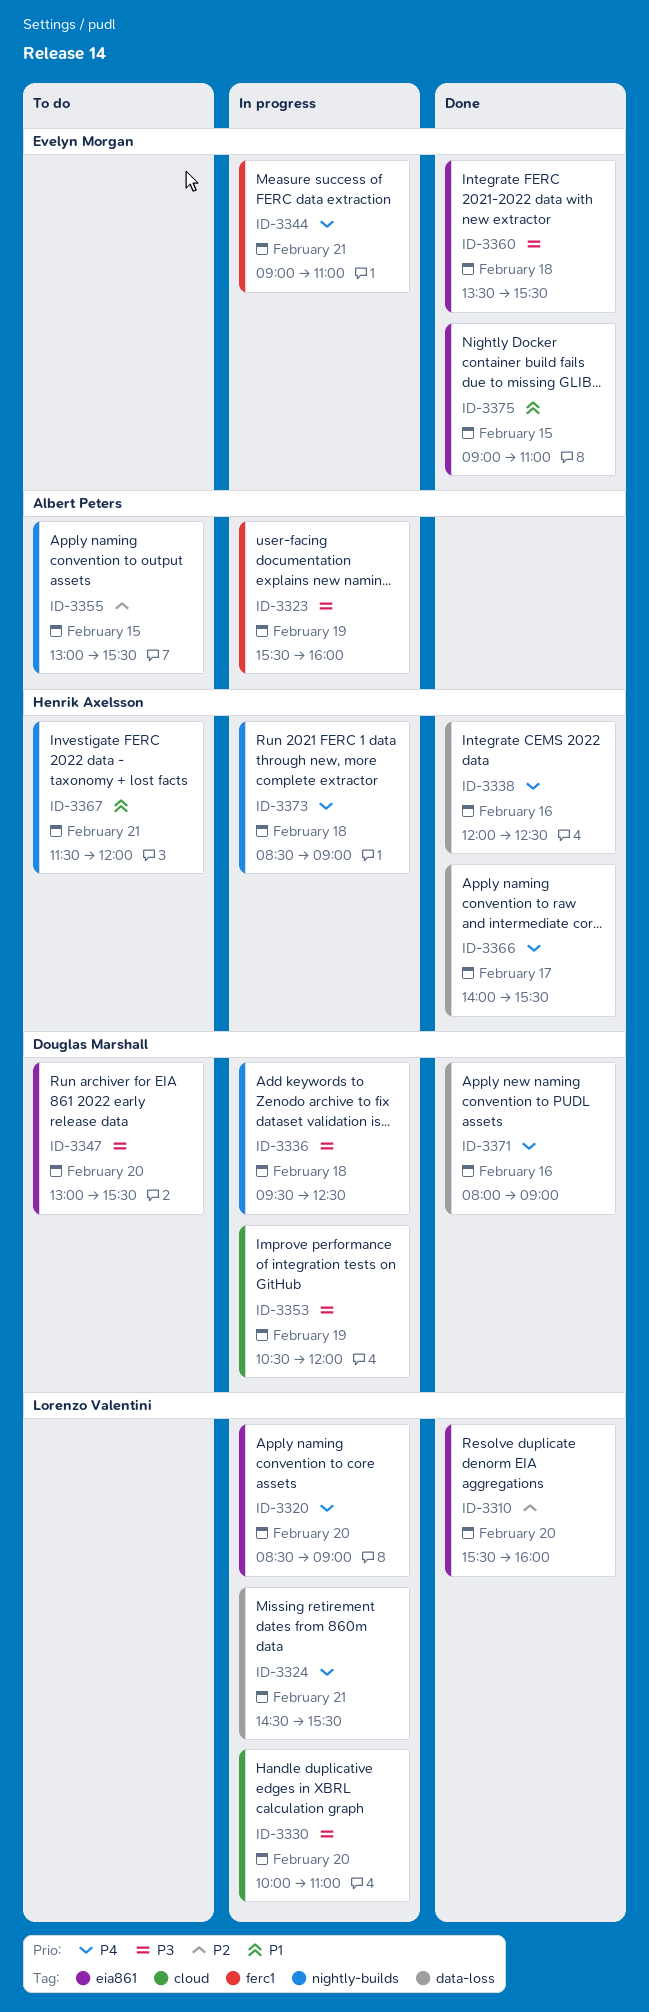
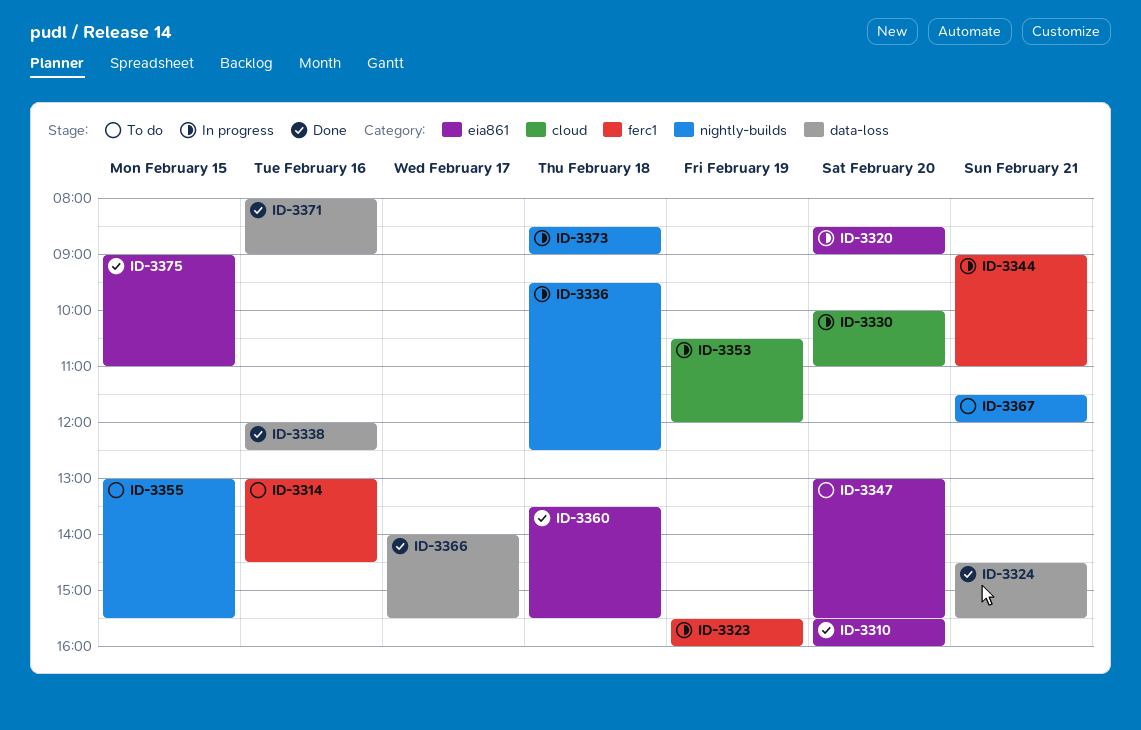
ID-3314: none -> present
ID-3324, status: In progress -> Done

